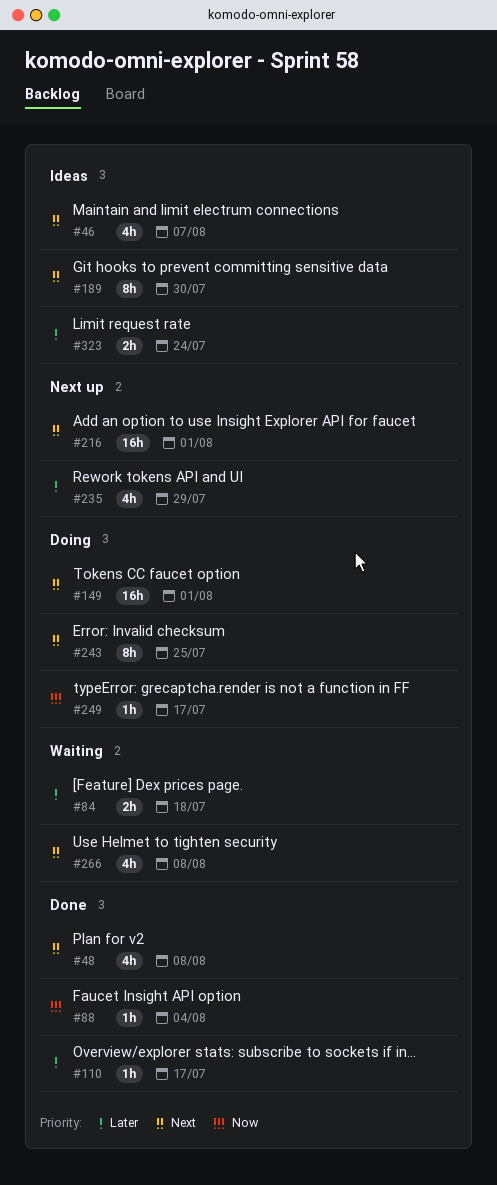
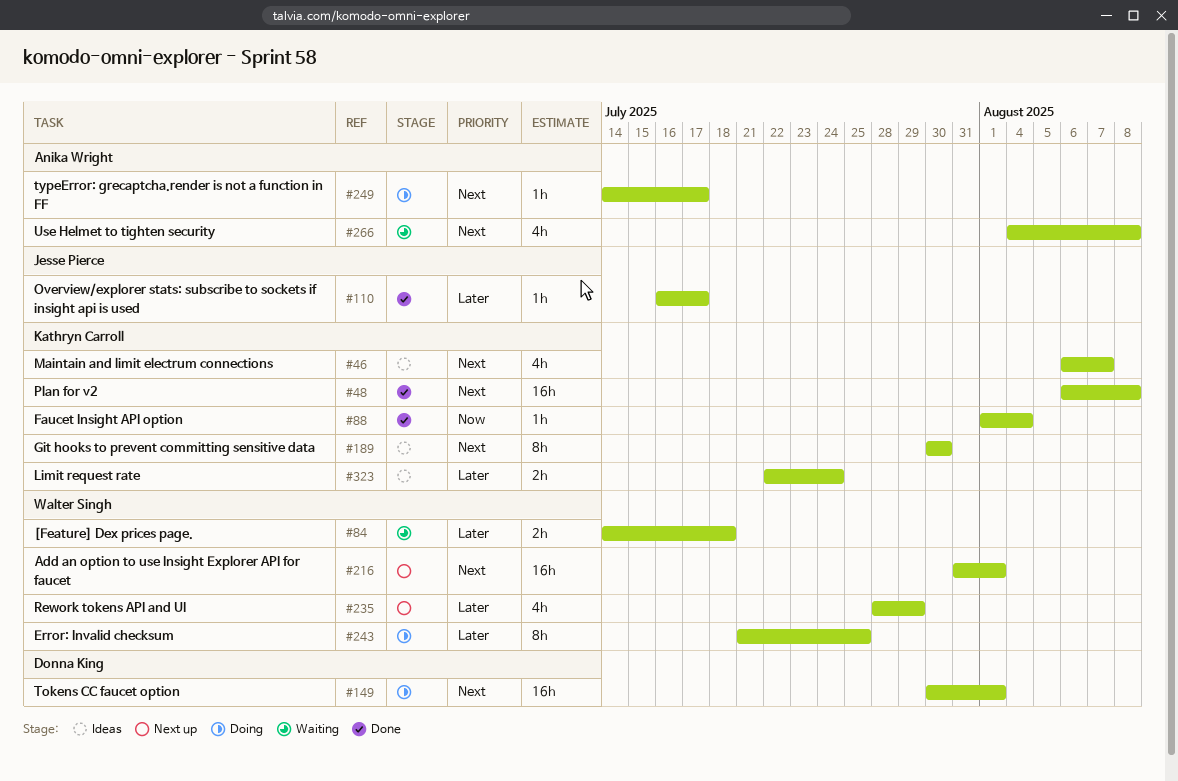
#48, estimate: 4h -> 16h
#243, priority: Next -> Later
#249, priority: Now -> Next

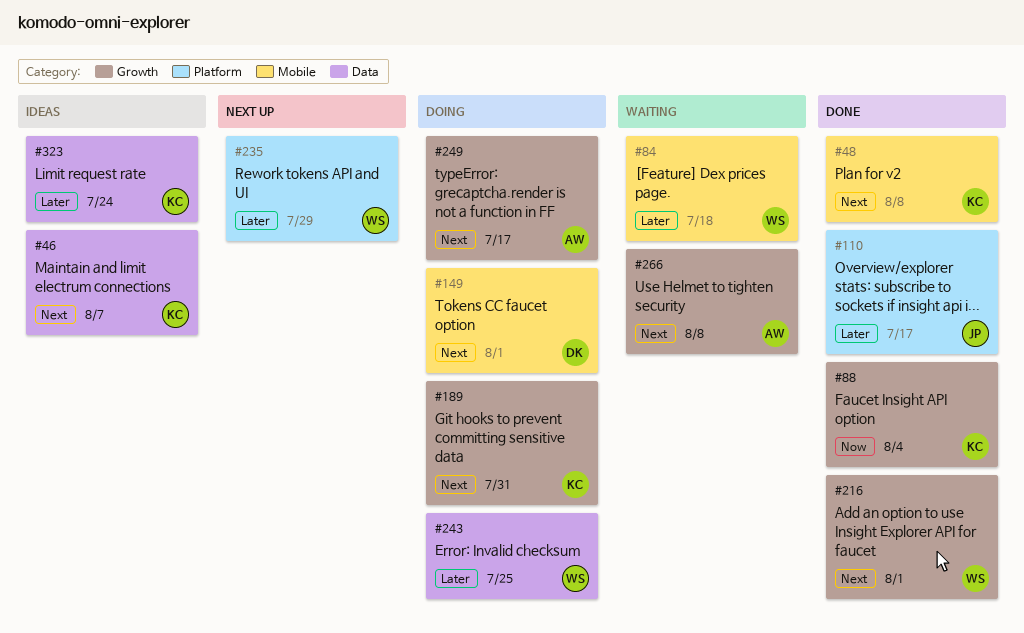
#189, status: Ideas -> Doing
#189, due: Jul 30 -> Jul 31
#216, status: Next up -> Done

